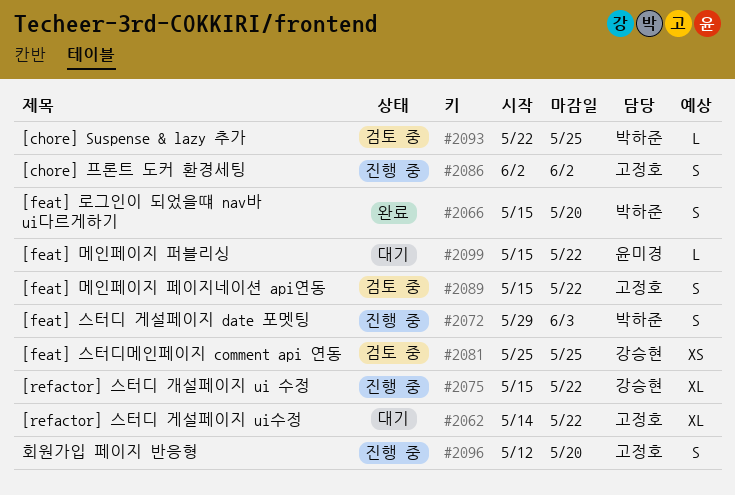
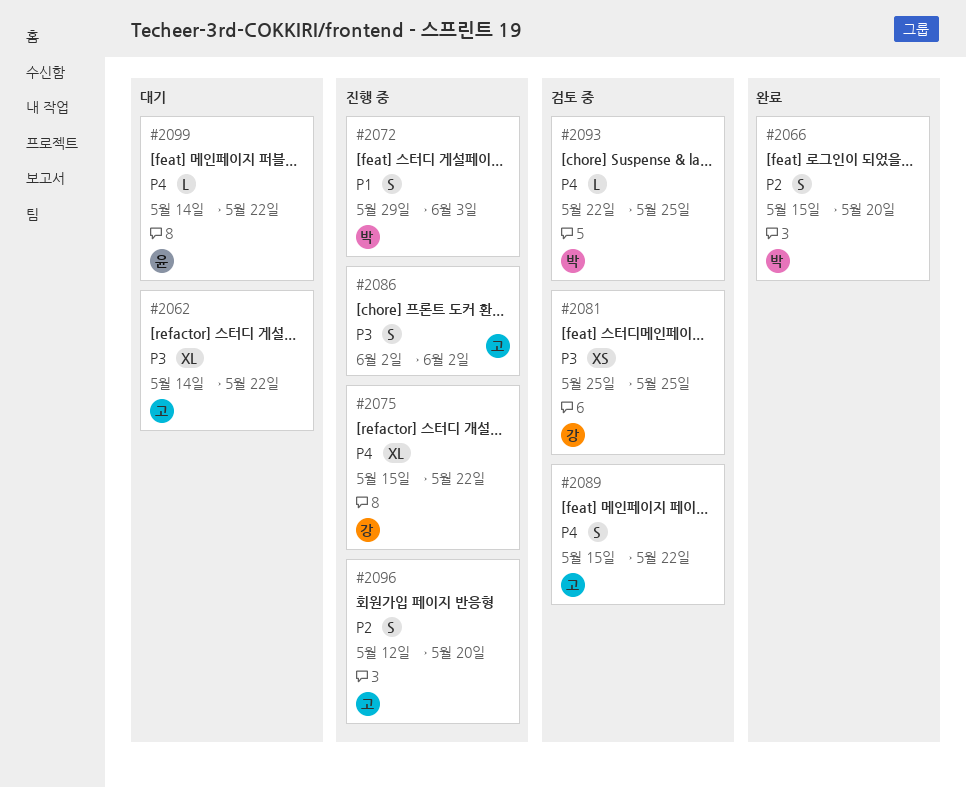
#2099, start: May 15 -> May 14

